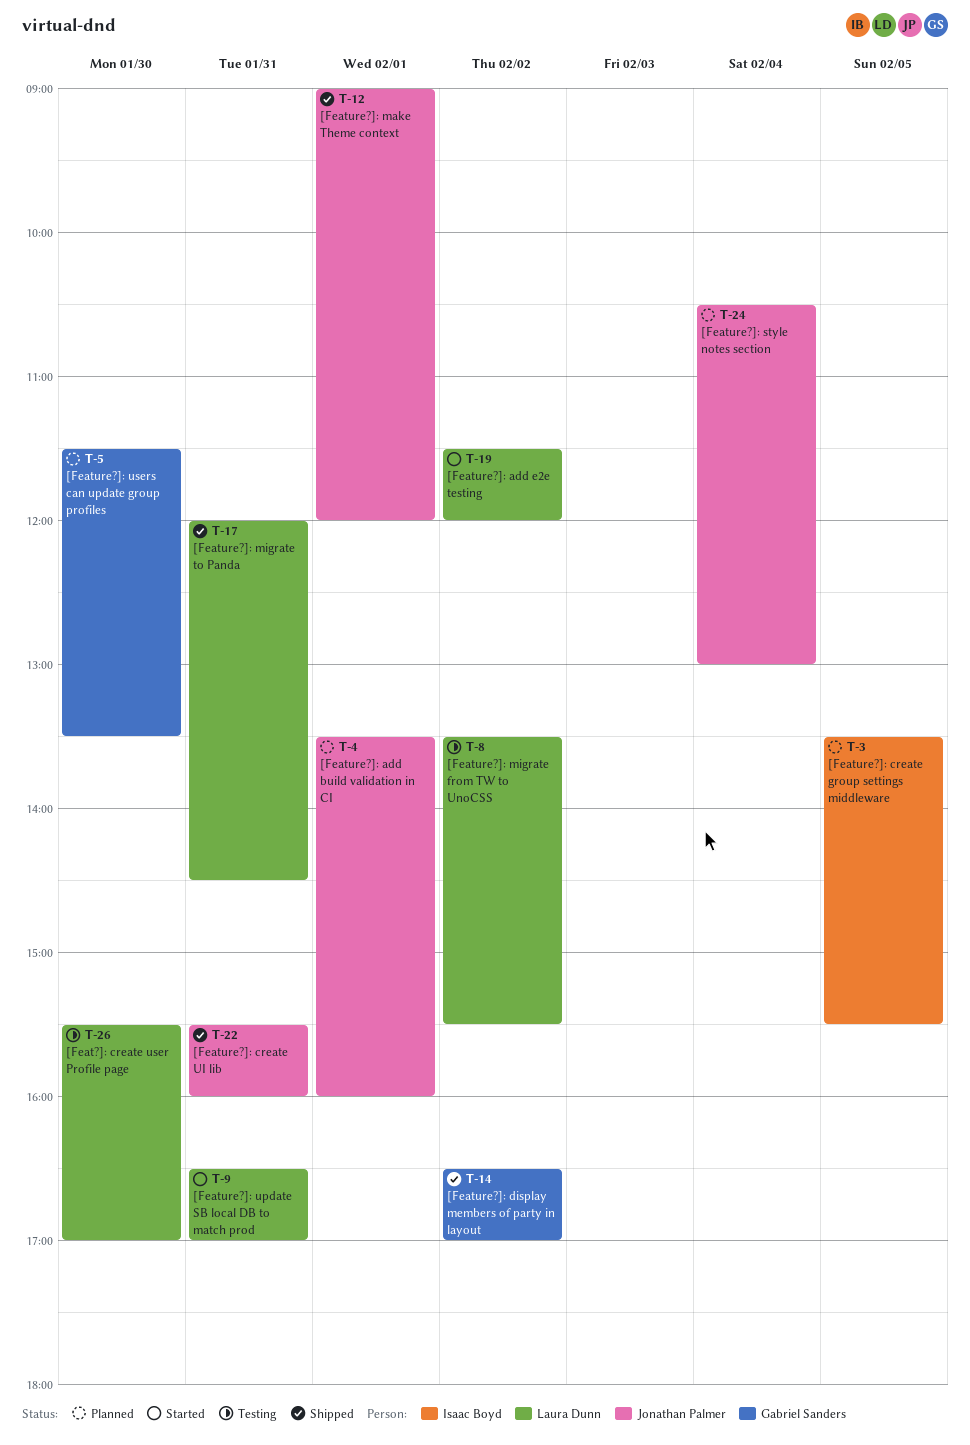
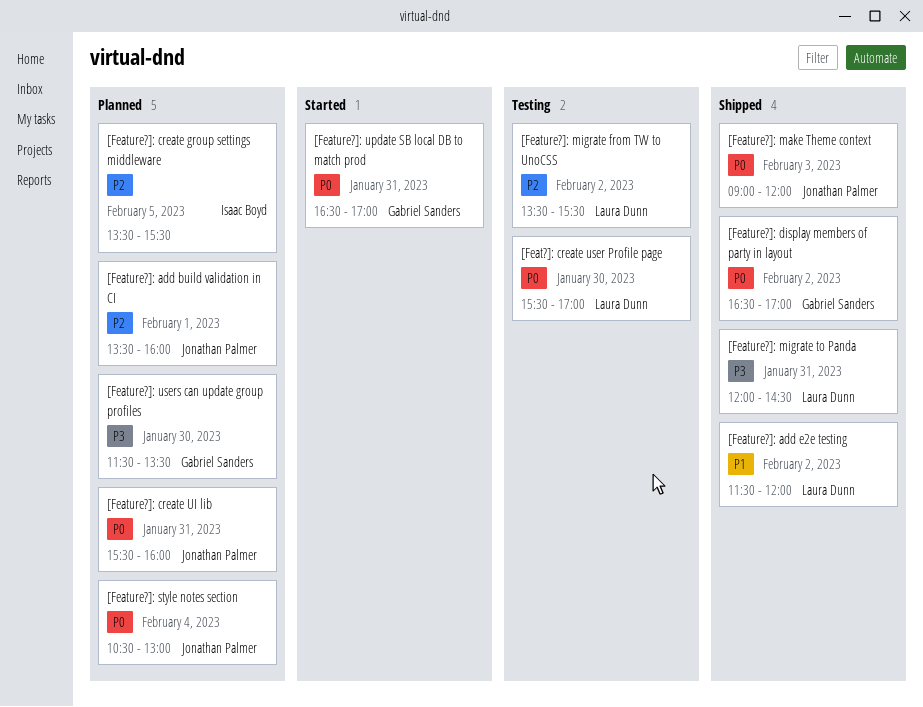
[Feature?]: add e2e testing, status: Started -> Shipped
[Feature?]: create UI lib, status: Shipped -> Planned
[Feature?]: make Theme context, day: Feb 1 -> Feb 3
[Feature?]: update SB local DB to match prod, owner: Laura Dunn -> Gabriel Sanders

